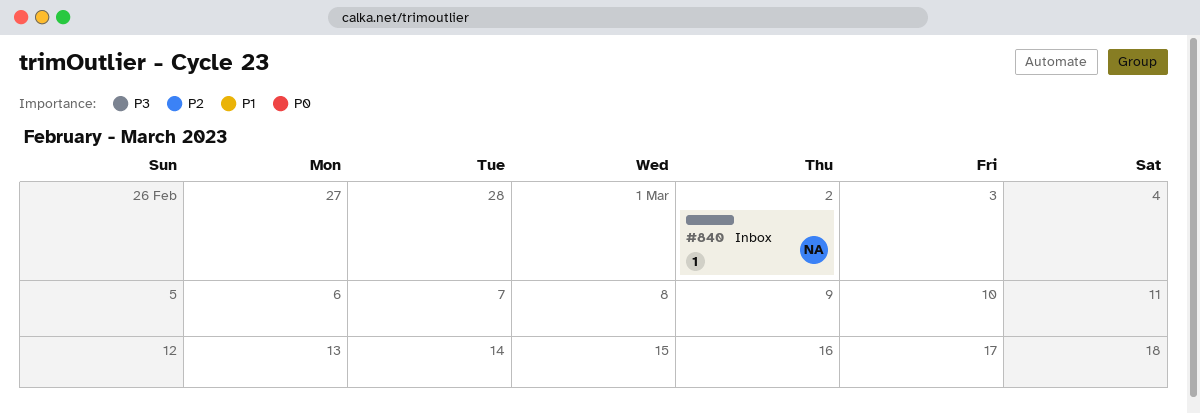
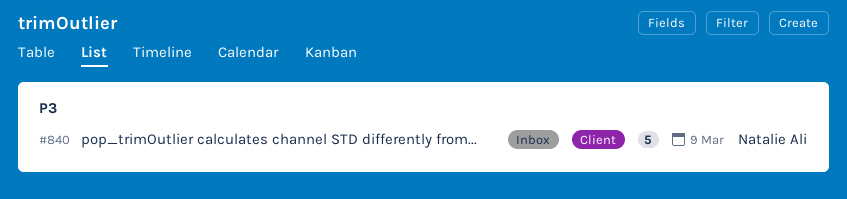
#840, estimate: 1 -> 5
#840, due: Mar 2 -> Mar 9

